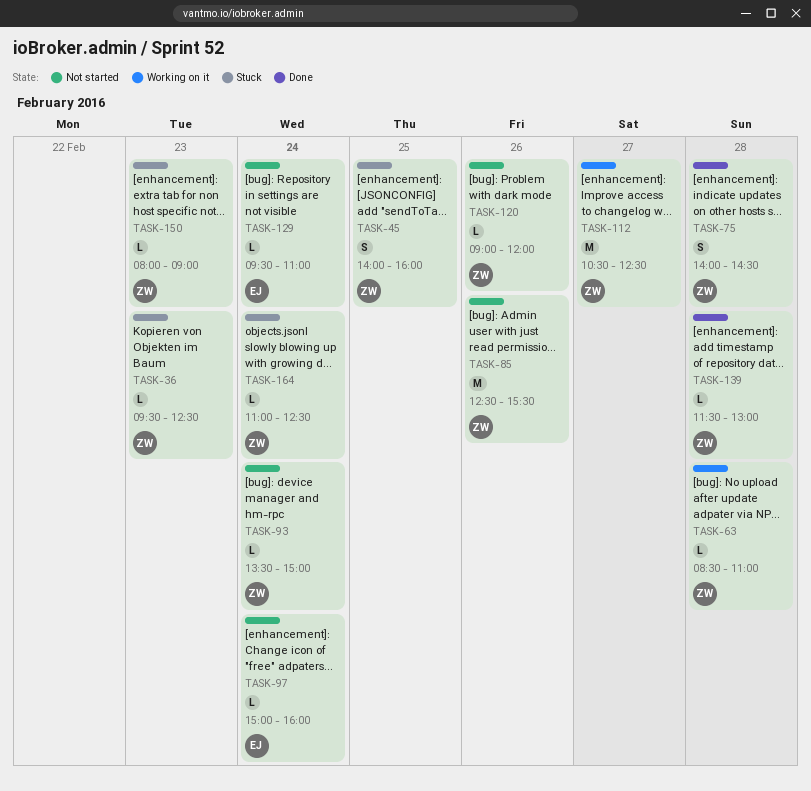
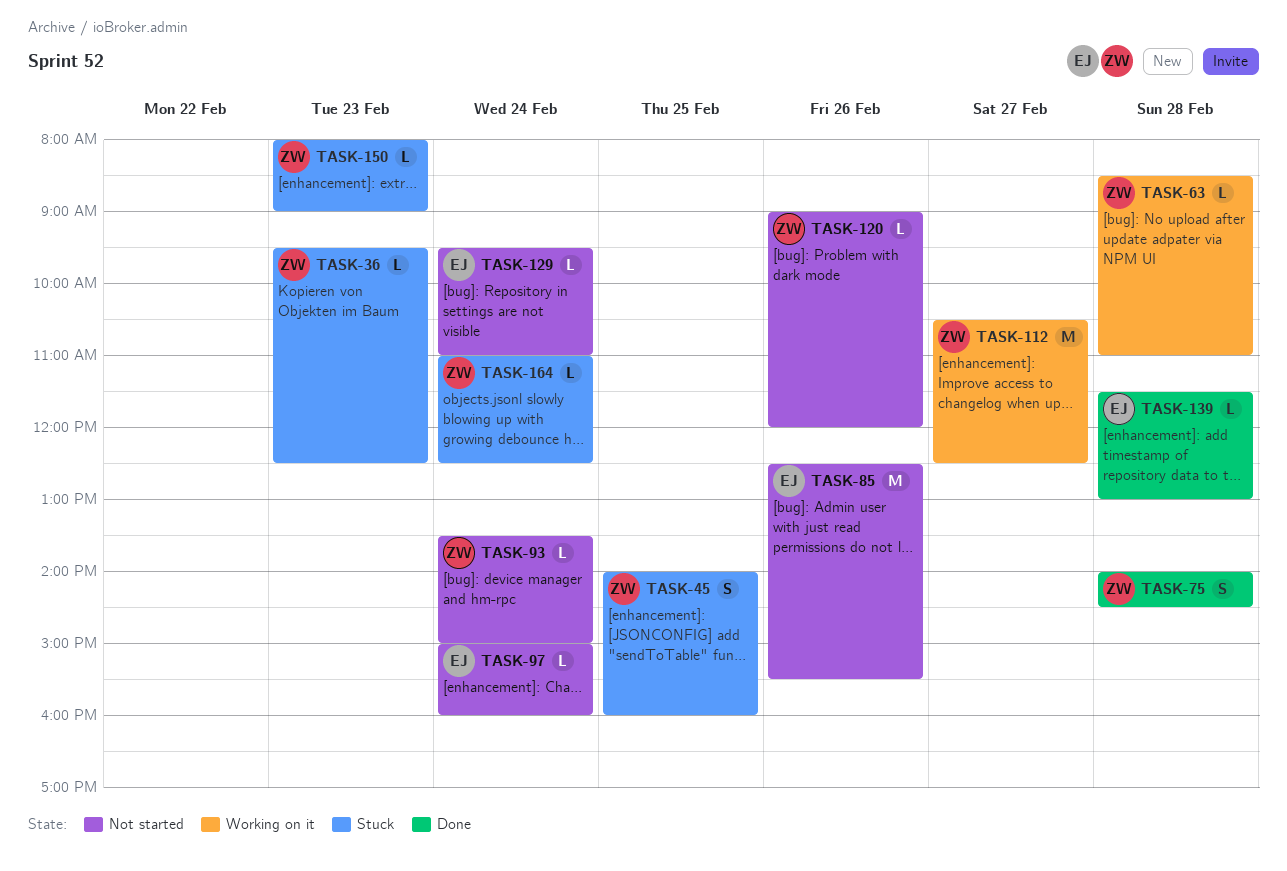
TASK-85, owner: ZW -> EJ
TASK-139, owner: ZW -> EJ

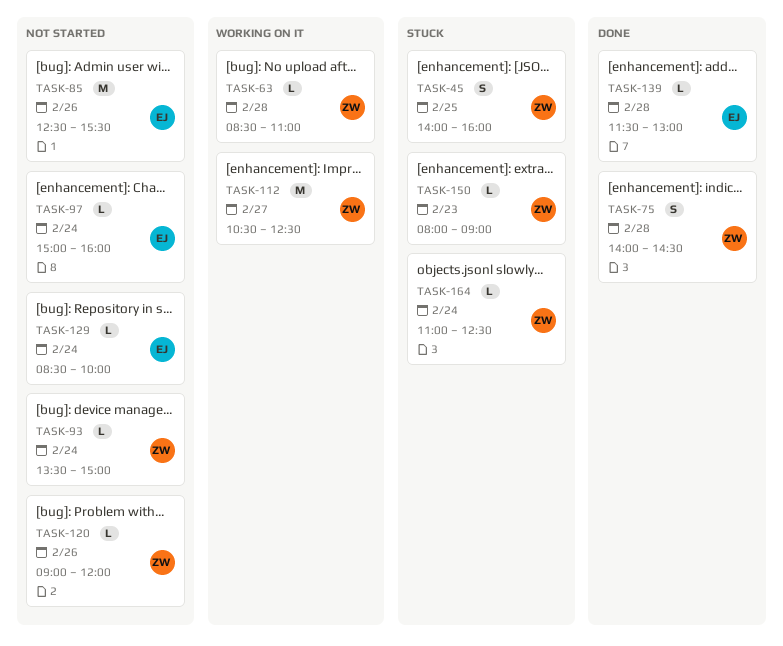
TASK-36: present -> none
TASK-129, begins: 09:30 -> 08:30
TASK-129, ends: 11:00 -> 10:00

